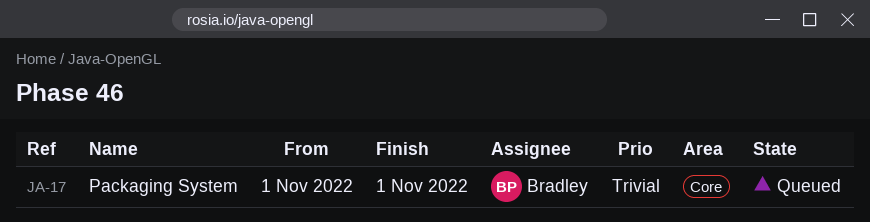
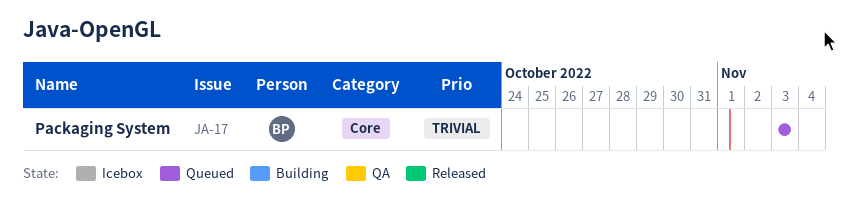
JA-17, start: Nov 1 -> Nov 3
JA-17, due: Nov 1 -> Nov 3

